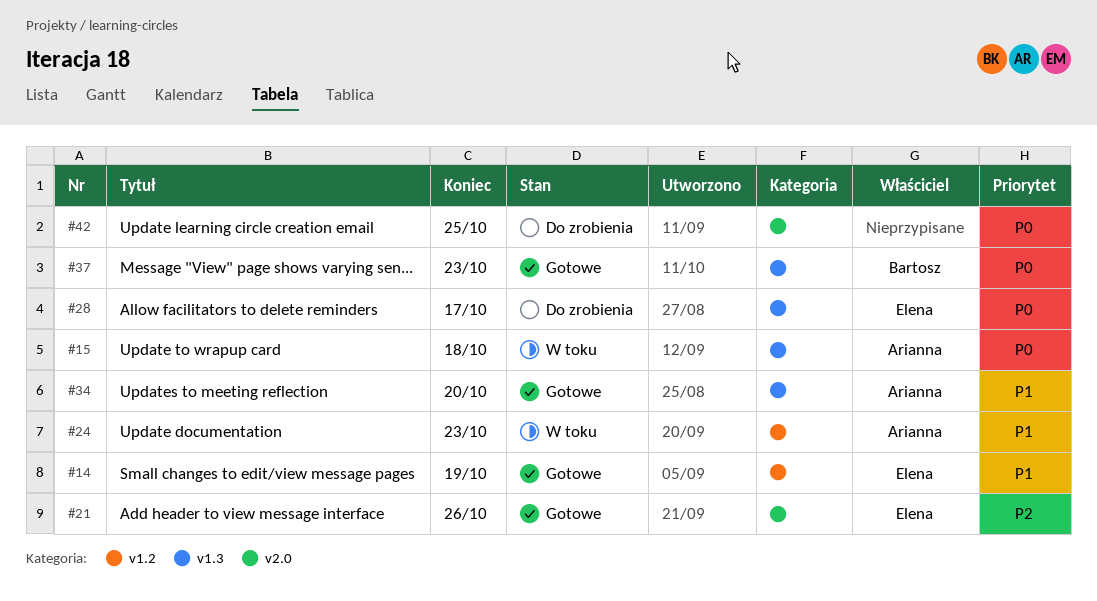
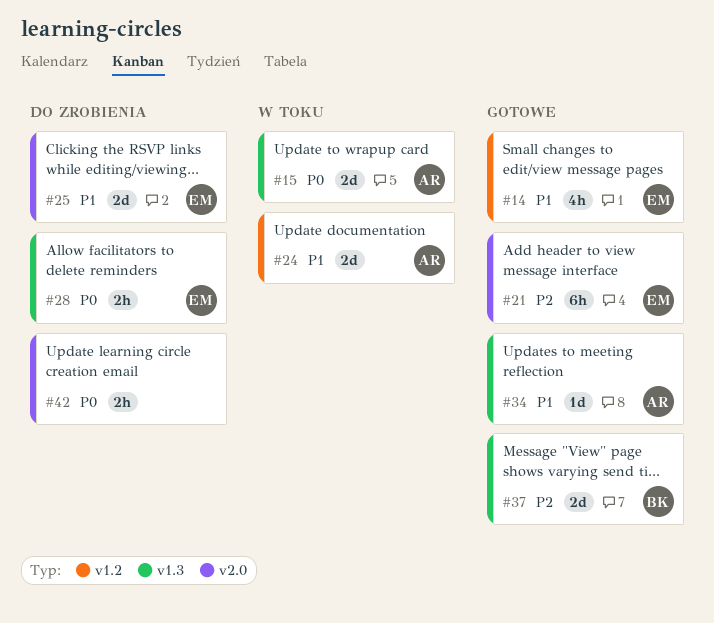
#25: none -> present
#37, priority: P0 -> P2

